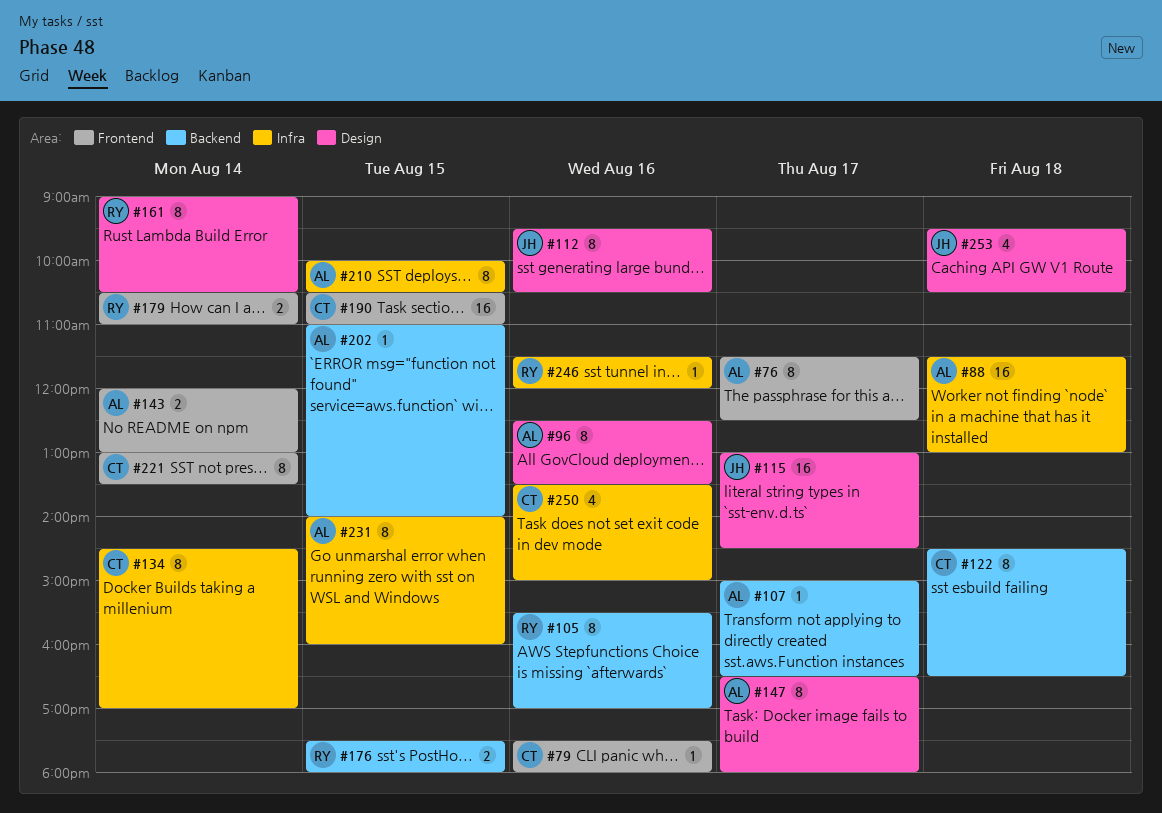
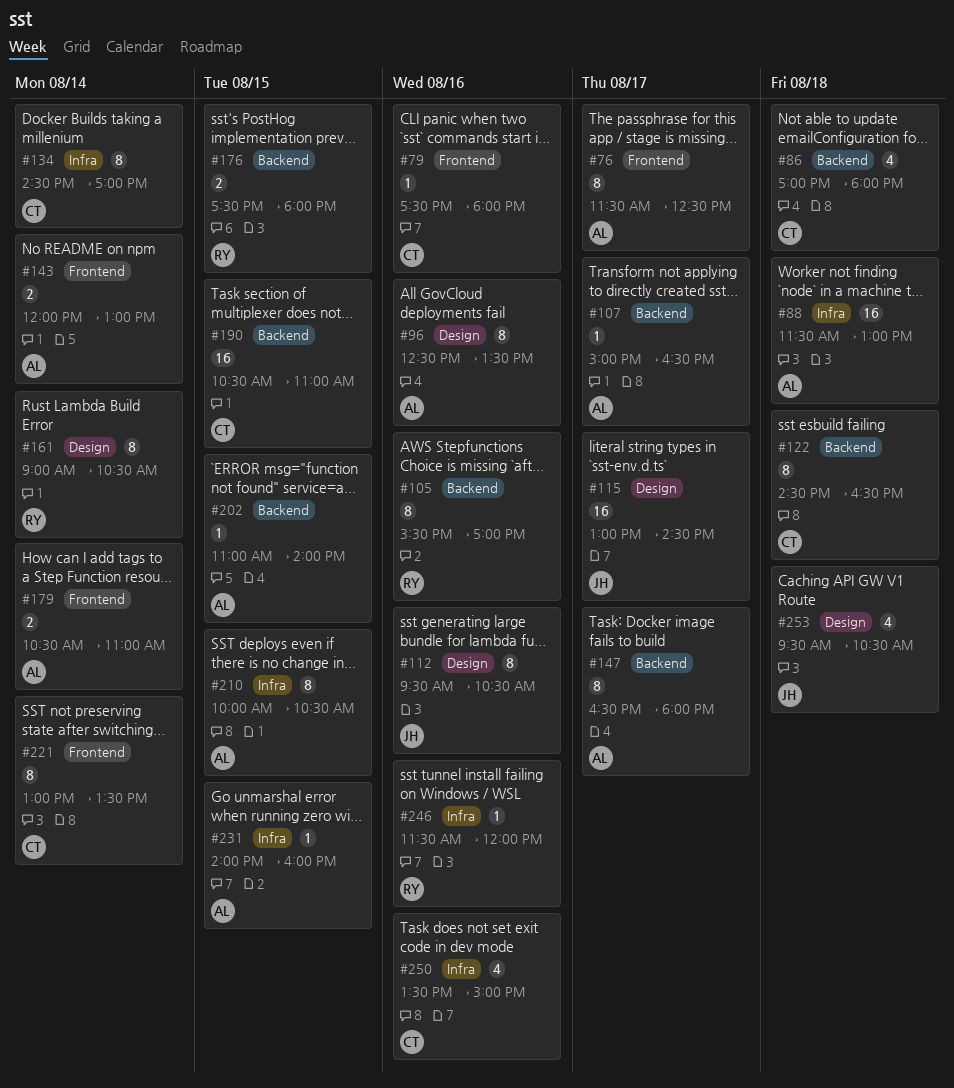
#86: none -> present
#147, label: Design -> Backend
#179, owner: RY -> AL
#190, label: Frontend -> Backend
#231, estimate: 8 -> 1

